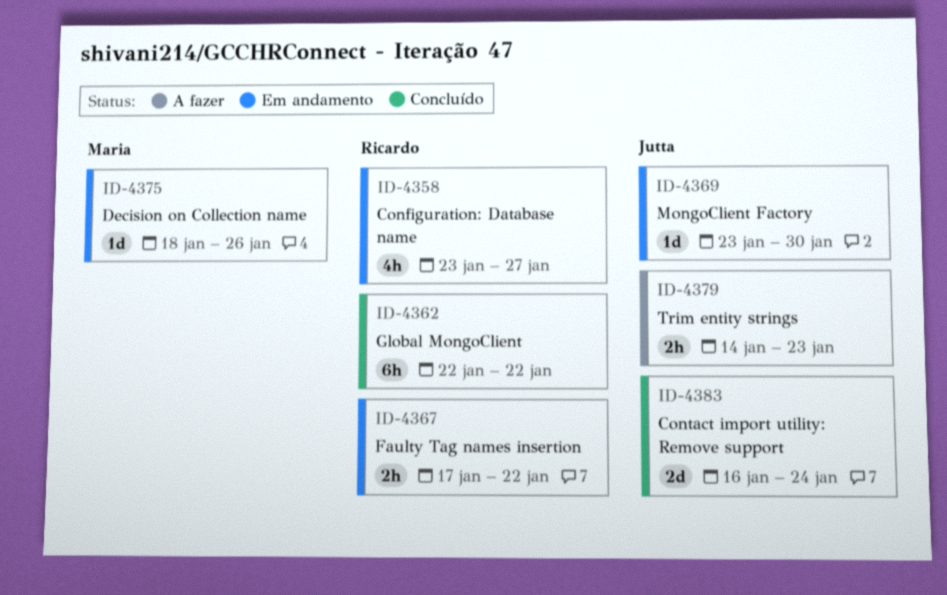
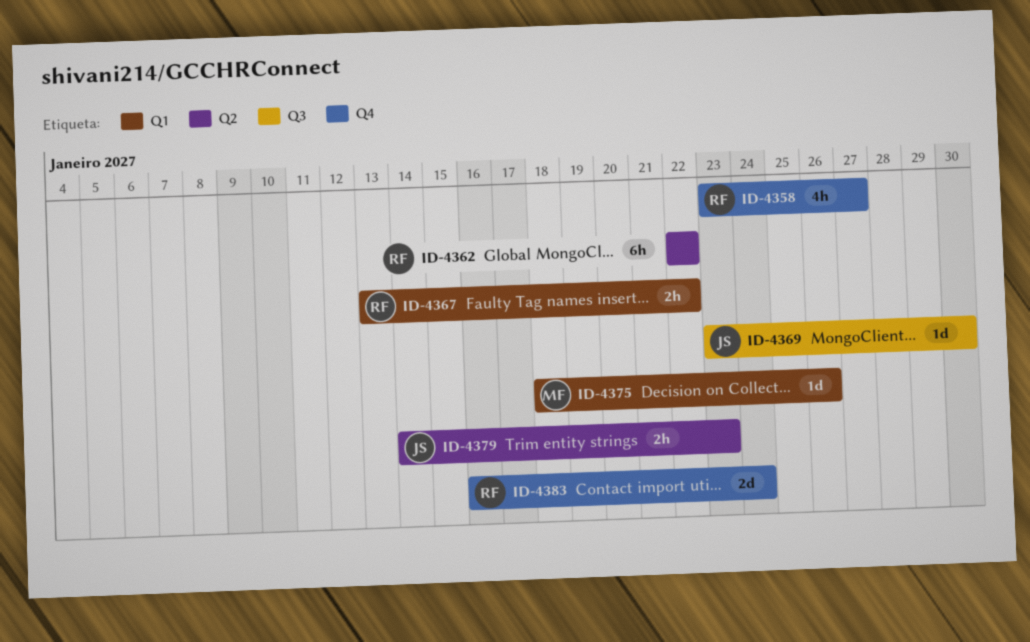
ID-4367, start: Jan 17 -> Jan 13
ID-4383, owner: Jutta -> Ricardo

